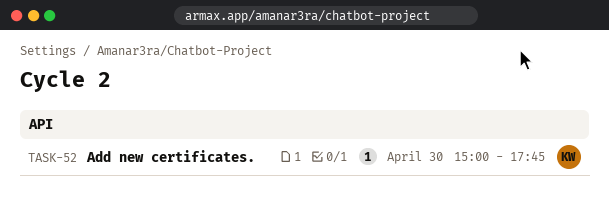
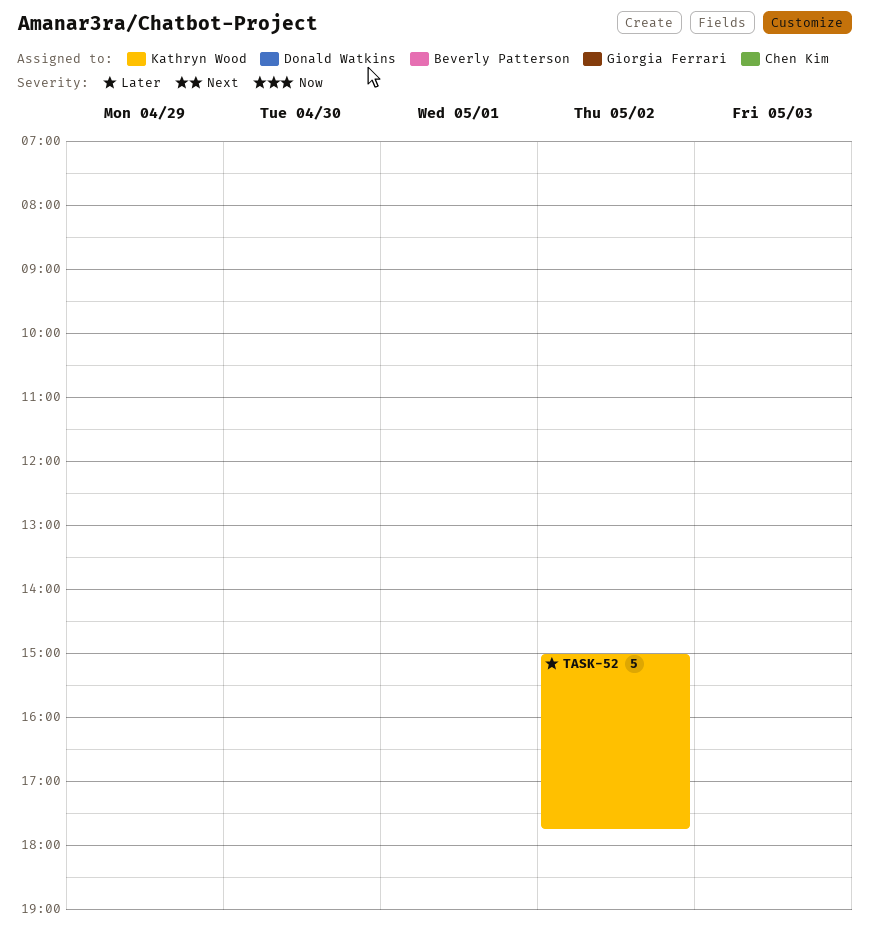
TASK-52, estimate: 1 -> 5
TASK-52, day: Apr 30 -> May 2

